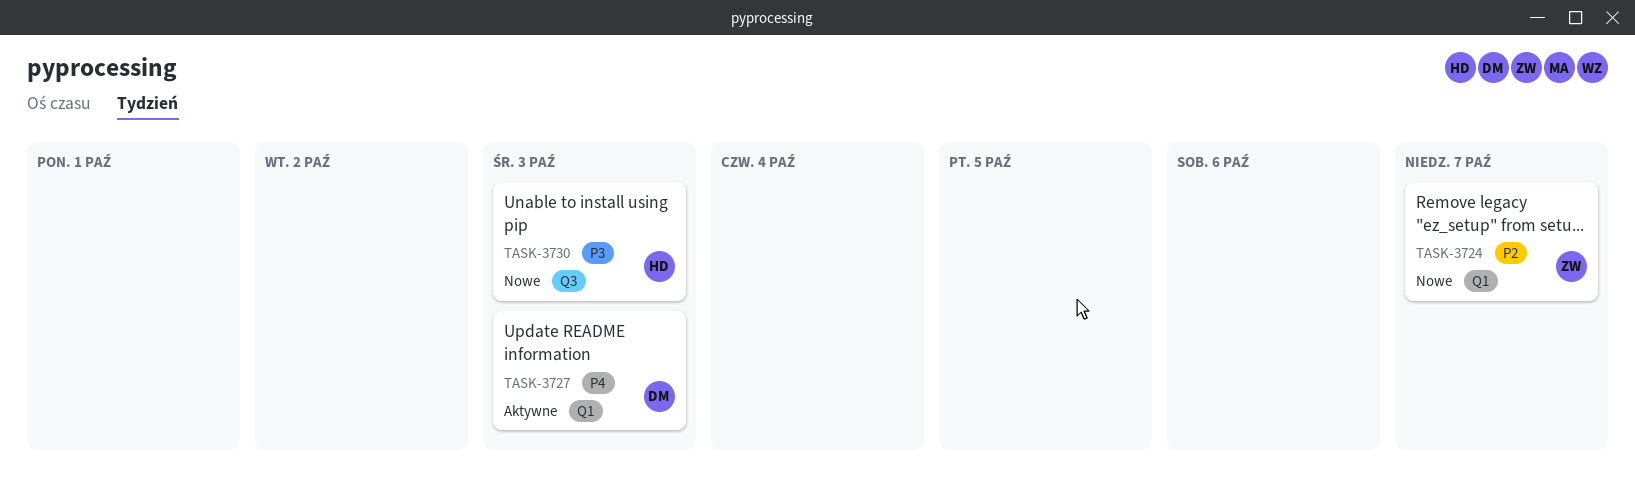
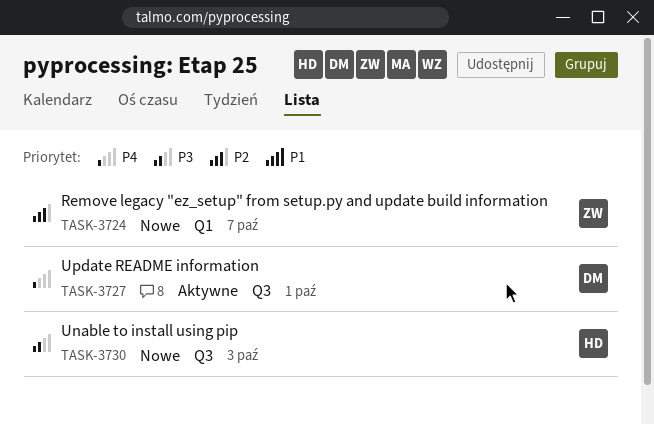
TASK-3727, label: Q1 -> Q3
TASK-3727, due: Oct 3 -> Oct 1

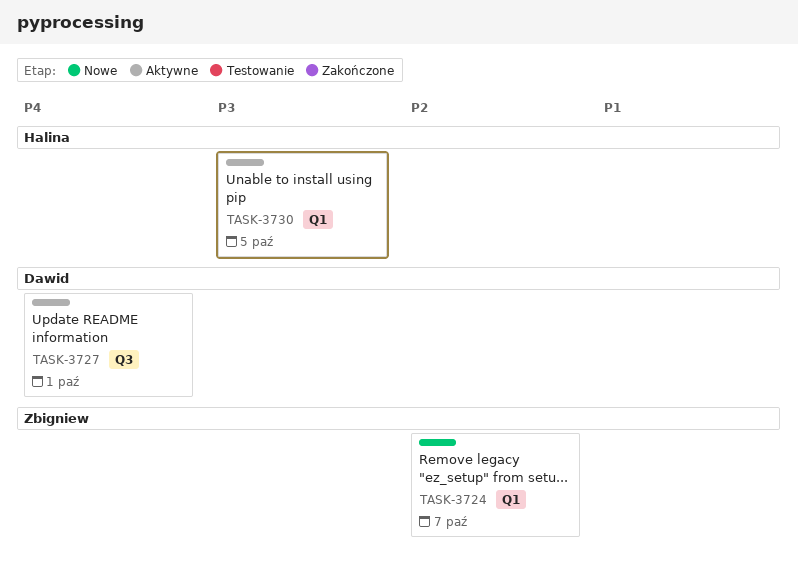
TASK-3730, status: Nowe -> Aktywne
TASK-3730, label: Q3 -> Q1
TASK-3730, due: Oct 3 -> Oct 5

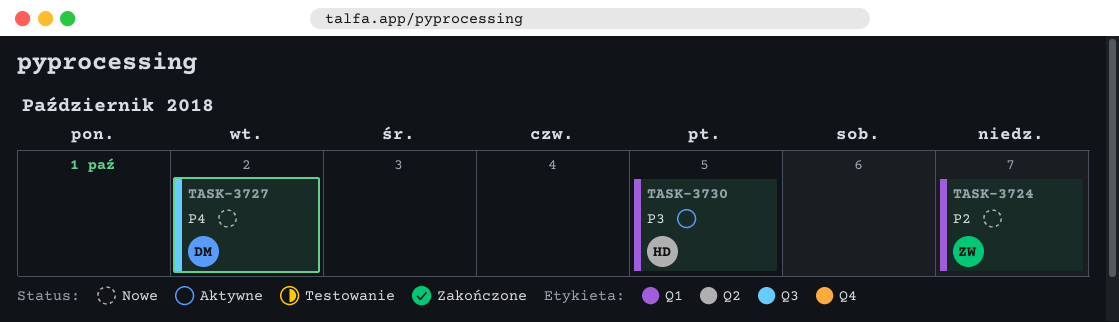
TASK-3727, status: Aktywne -> Nowe
TASK-3727, due: Oct 1 -> Oct 2

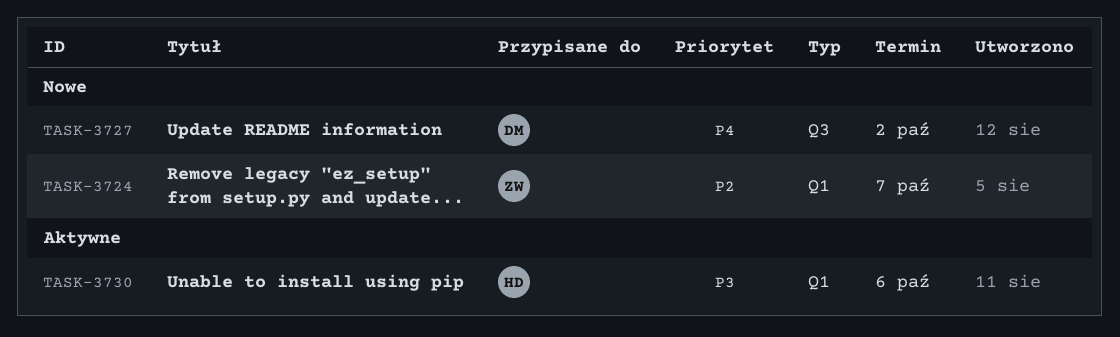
TASK-3730, due: Oct 5 -> Oct 6

